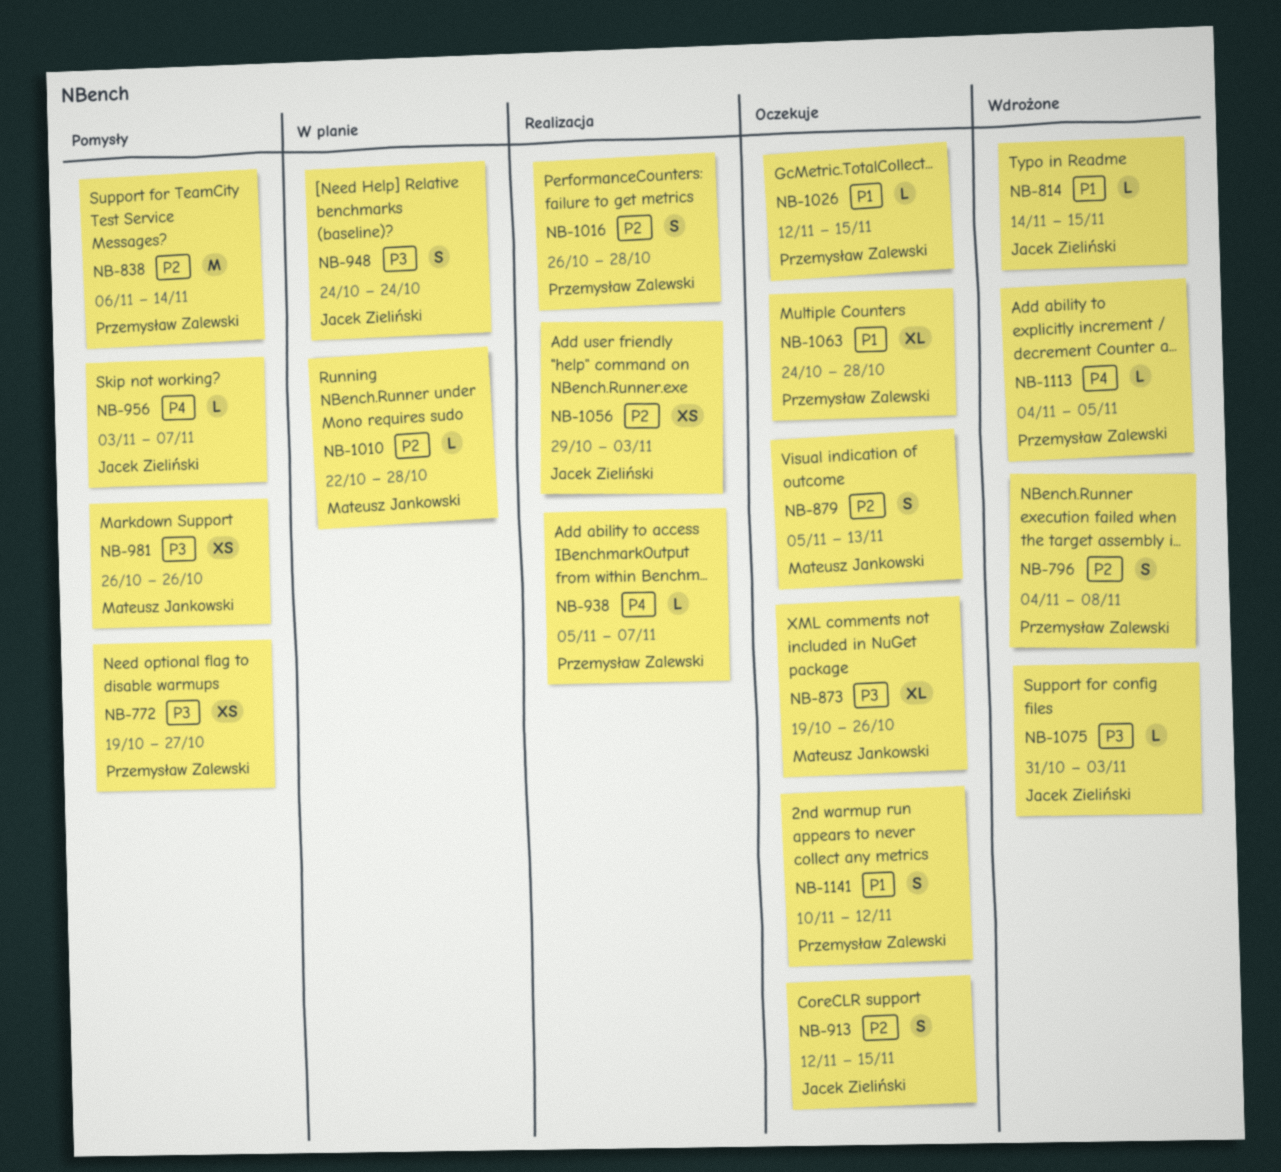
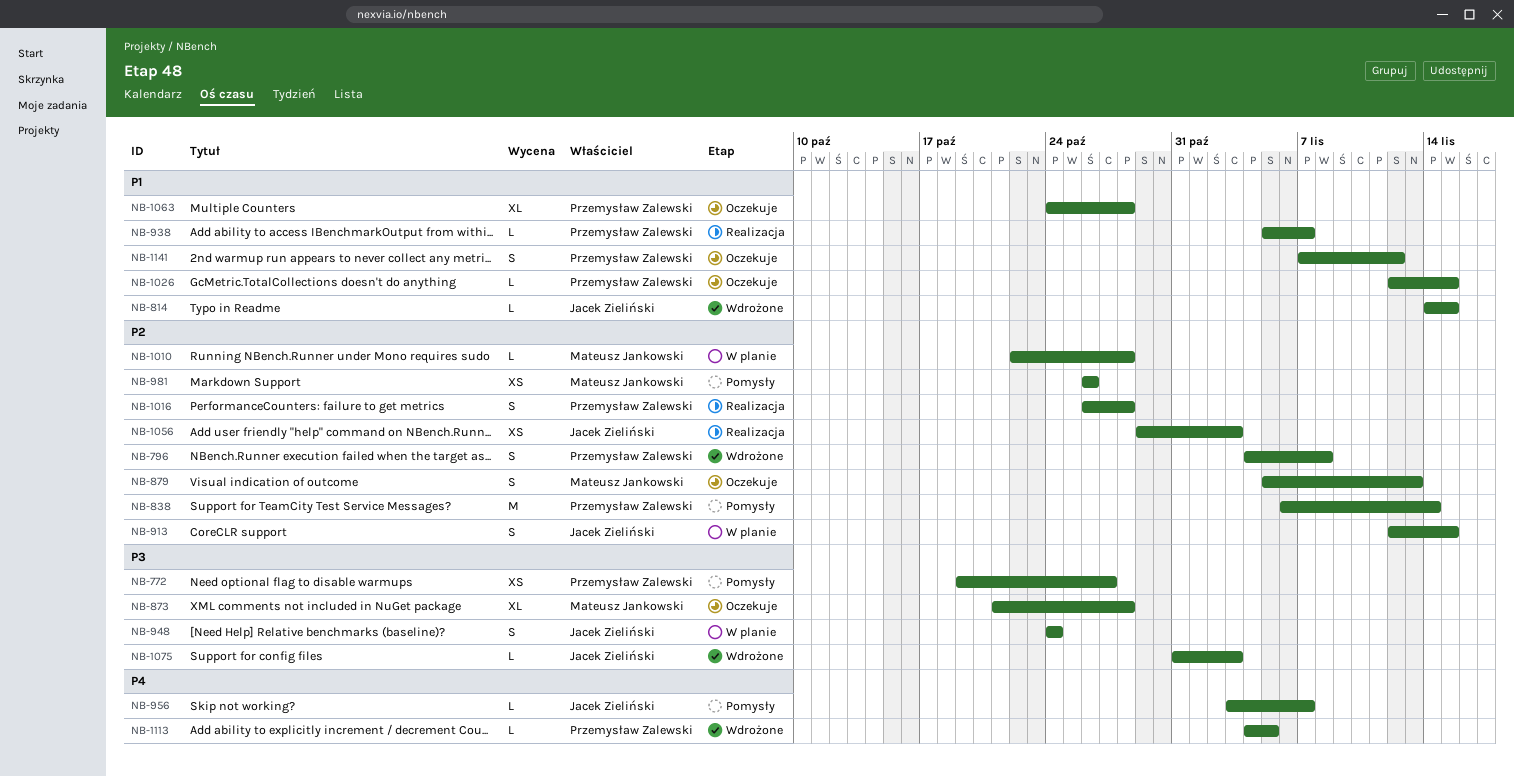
NB-873, start: Oct 19 -> Oct 21
NB-873, due: Oct 26 -> Oct 28
NB-913, status: Oczekuje -> W planie
NB-938, priority: P4 -> P1
NB-981, priority: P3 -> P2
NB-1141, start: Nov 10 -> Nov 7

